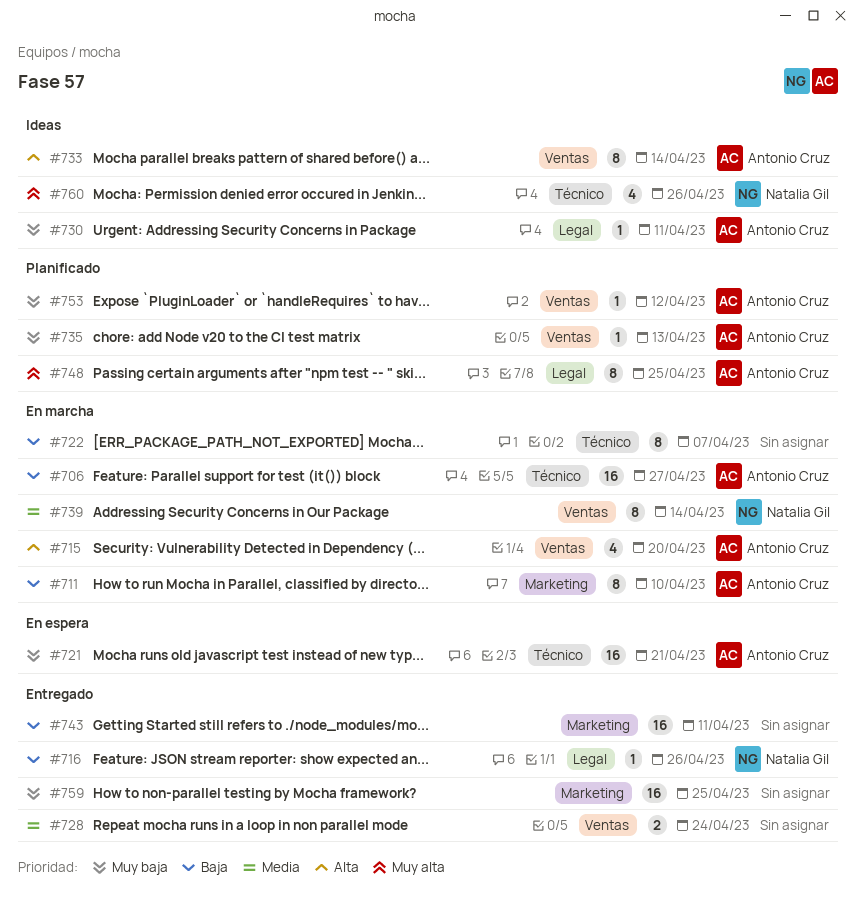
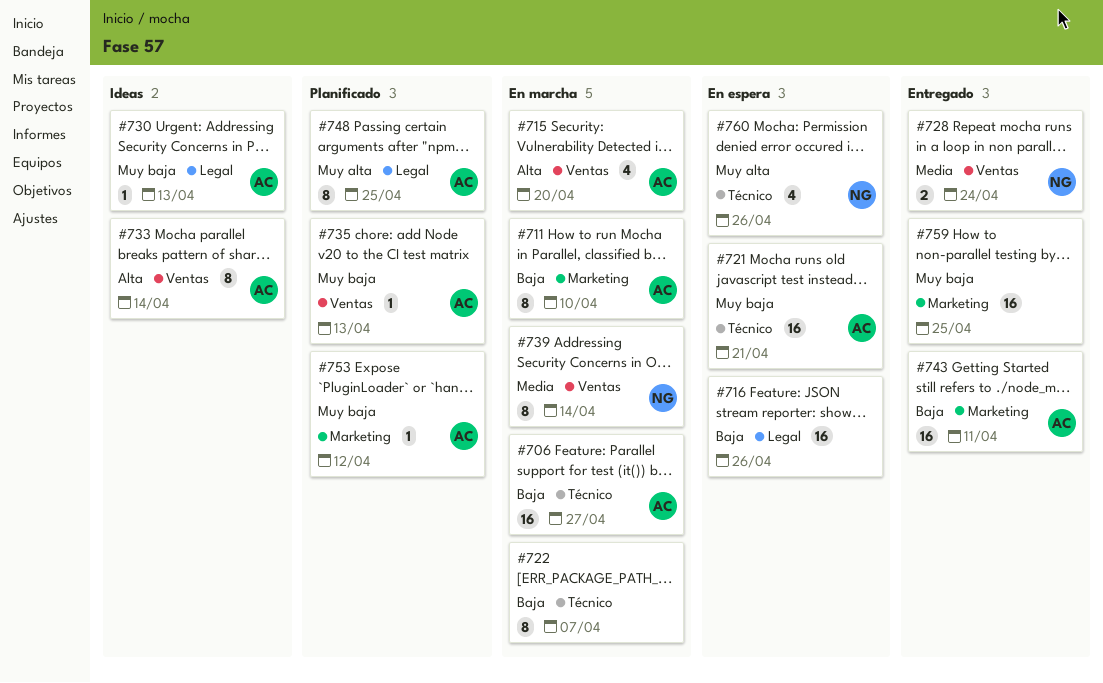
#716, status: Entregado -> En espera
#716, owner: Natalia Gil -> none
#716, estimate: 1 -> 16
#728, owner: none -> Natalia Gil
#730, due: Apr 11 -> Apr 13
#743, owner: none -> Antonio Cruz
#753, label: Ventas -> Marketing
#760, status: Ideas -> En espera

